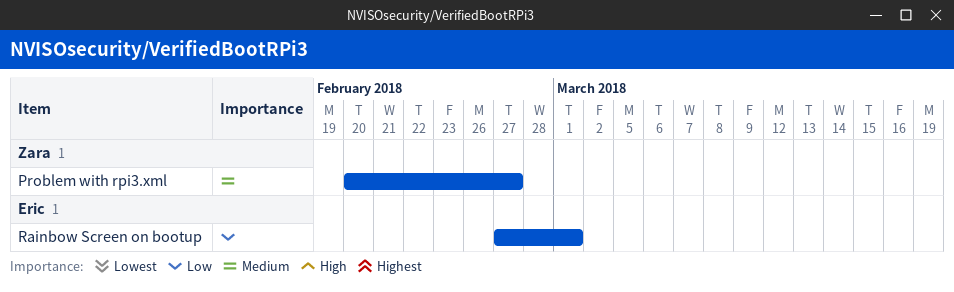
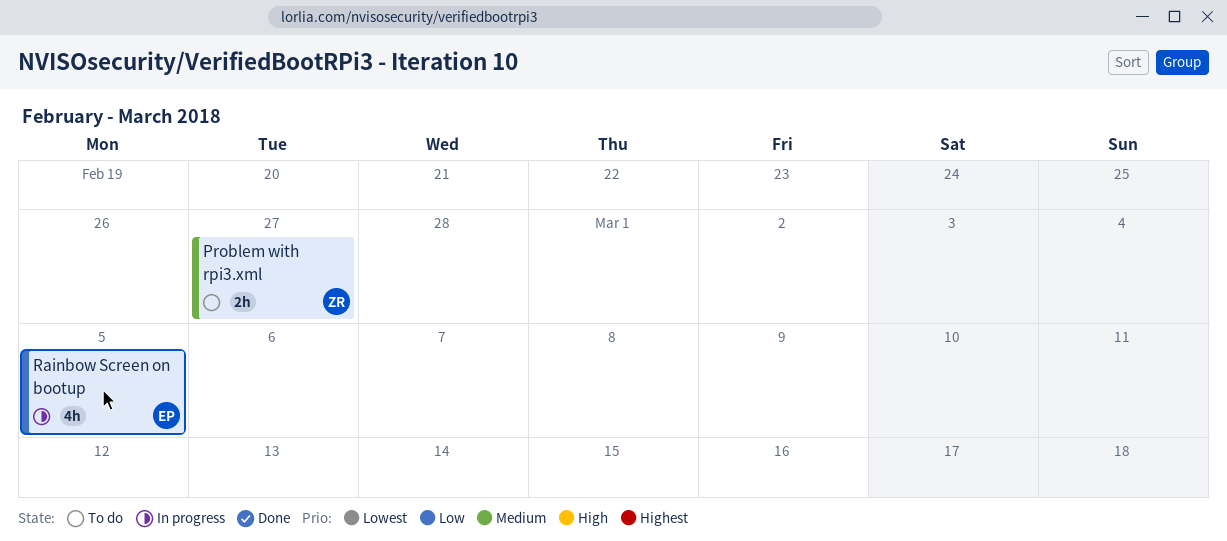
Rainbow Screen on bootup, due: Mar 1 -> Mar 5

